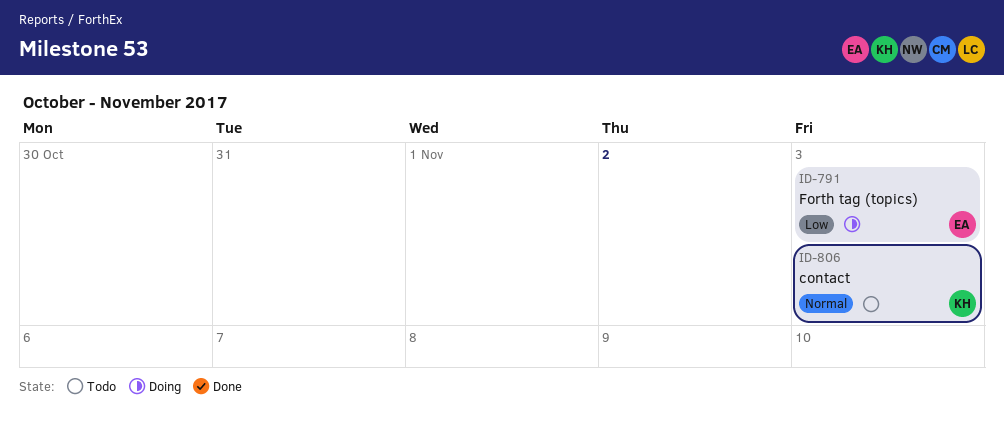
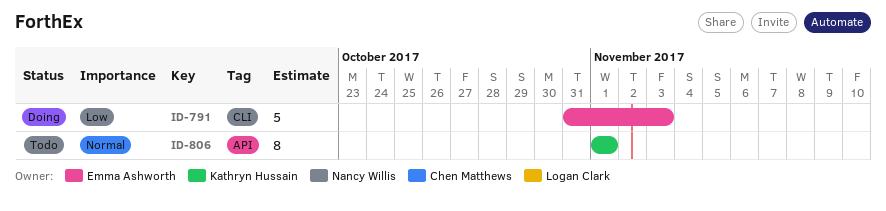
ID-806, due: Nov 3 -> Nov 1

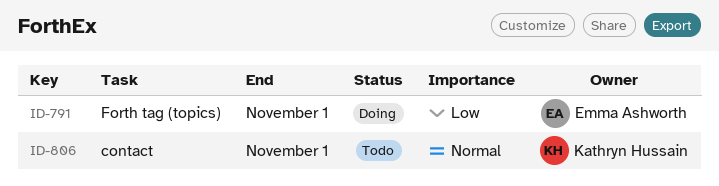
ID-791, due: Nov 3 -> Nov 1

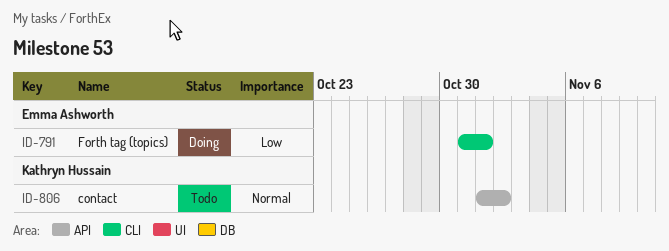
ID-806, due: Nov 1 -> Nov 2

